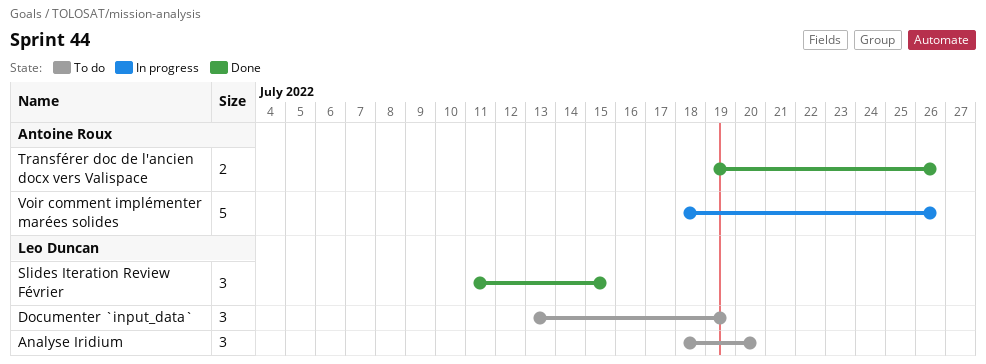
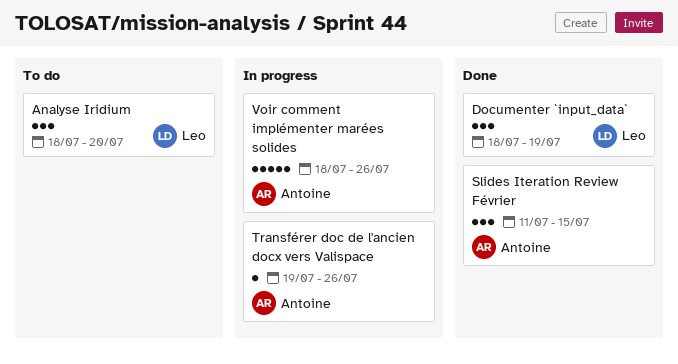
Documenter `input_data`, status: To do -> Done
Documenter `input_data`, start: Jul 13 -> Jul 18
Slides Iteration Review Février, owner: Leo Duncan -> Antoine Roux
Transférer doc de l'ancien docx vers Valispace, status: Done -> In progress
Transférer doc de l'ancien docx vers Valispace, estimate: 2 -> 1

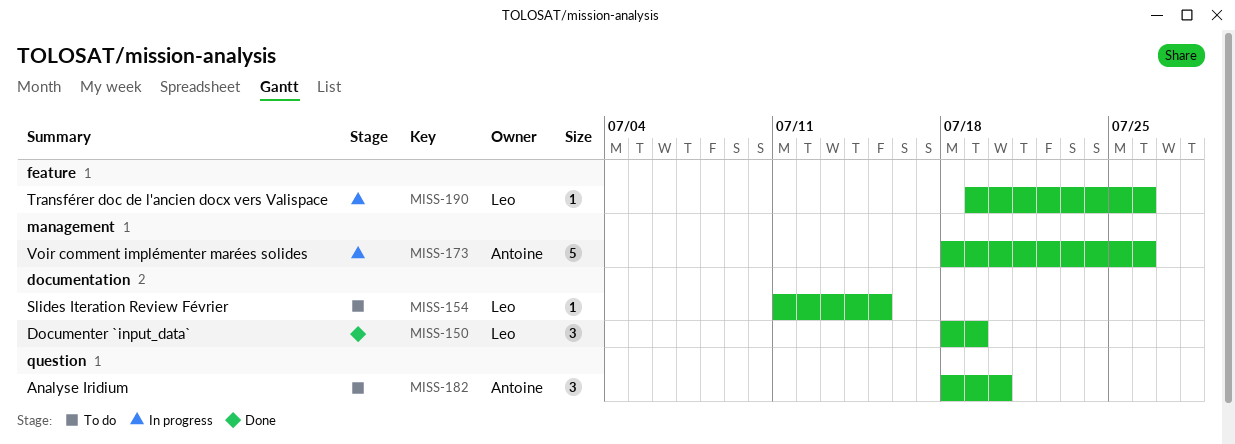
Analyse Iridium, owner: Leo -> Antoine
Slides Iteration Review Février, status: Done -> To do
Slides Iteration Review Février, owner: Antoine -> Leo
Slides Iteration Review Février, estimate: 3 -> 1
Transférer doc de l'ancien docx vers Valispace, owner: Antoine -> Leo

